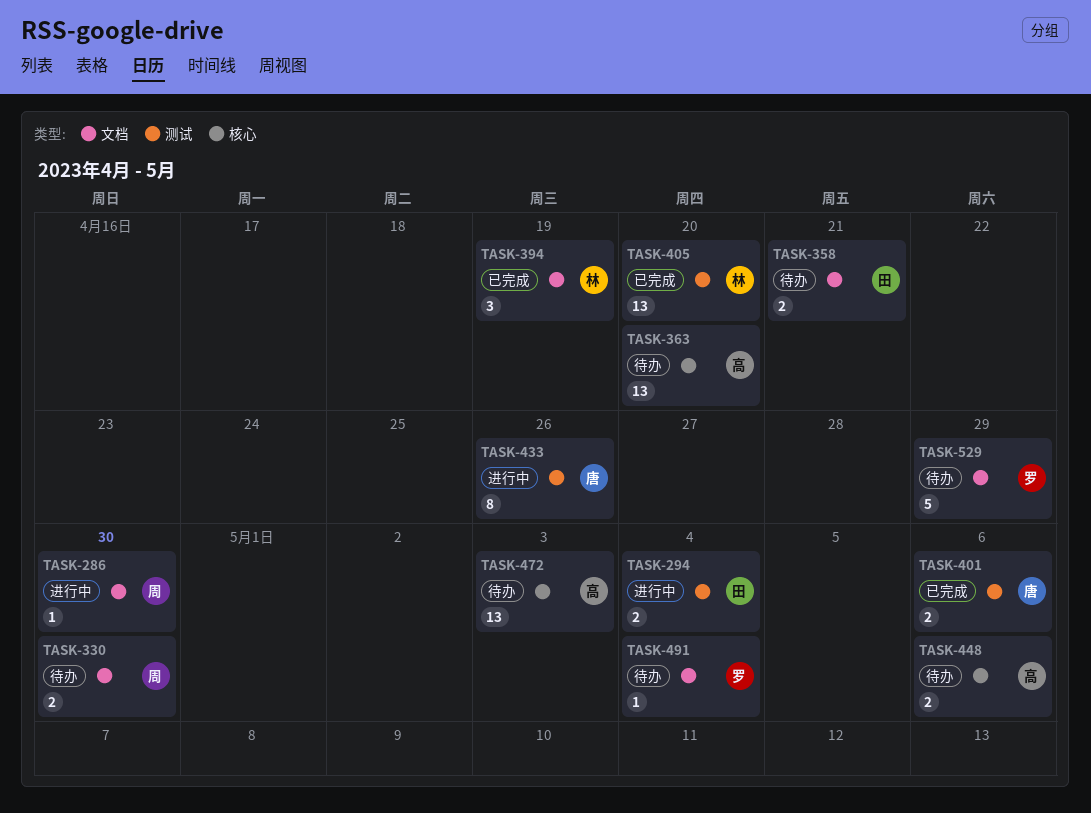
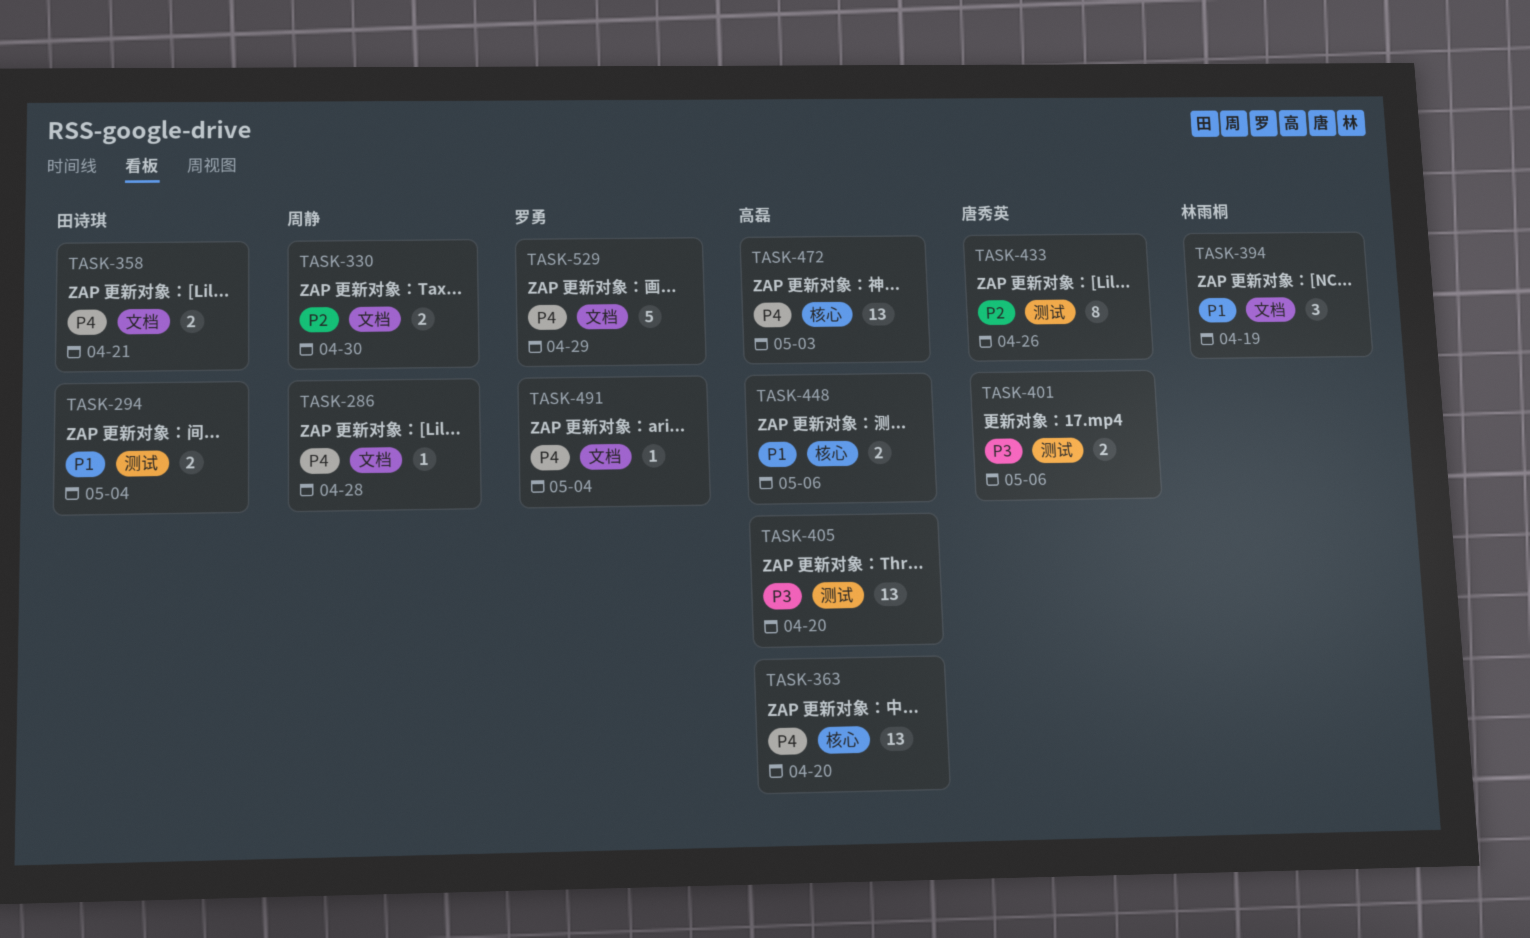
TASK-286, due: Apr 30 -> Apr 28
TASK-405, owner: 林雨桐 -> 高磊

